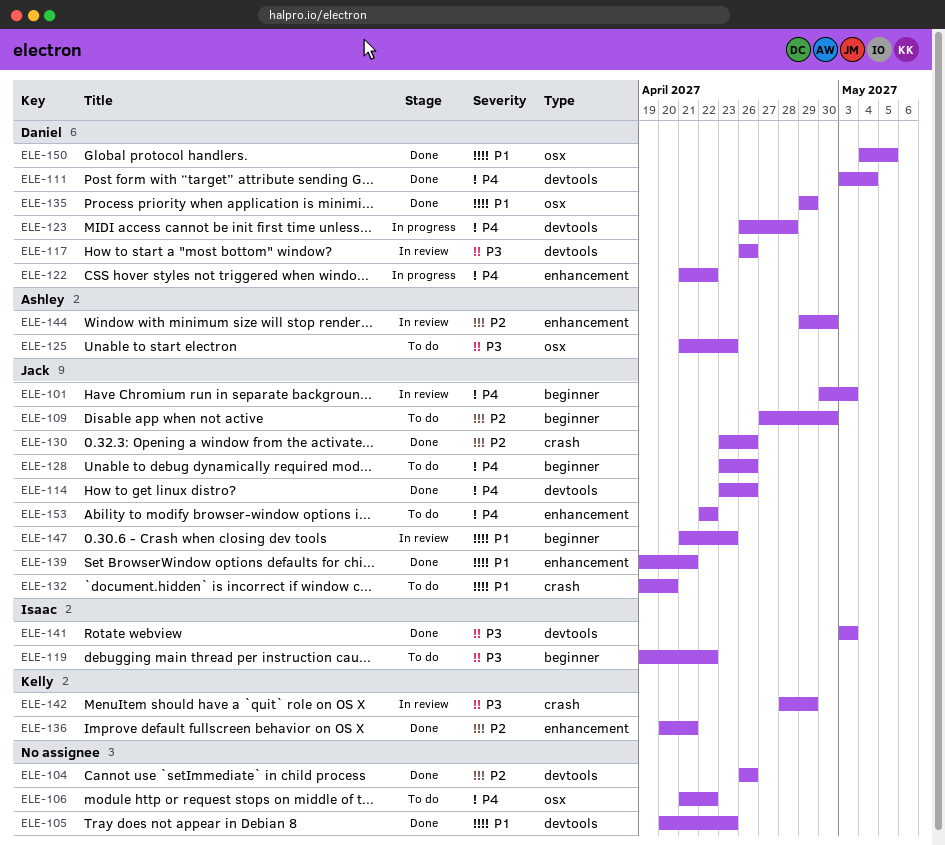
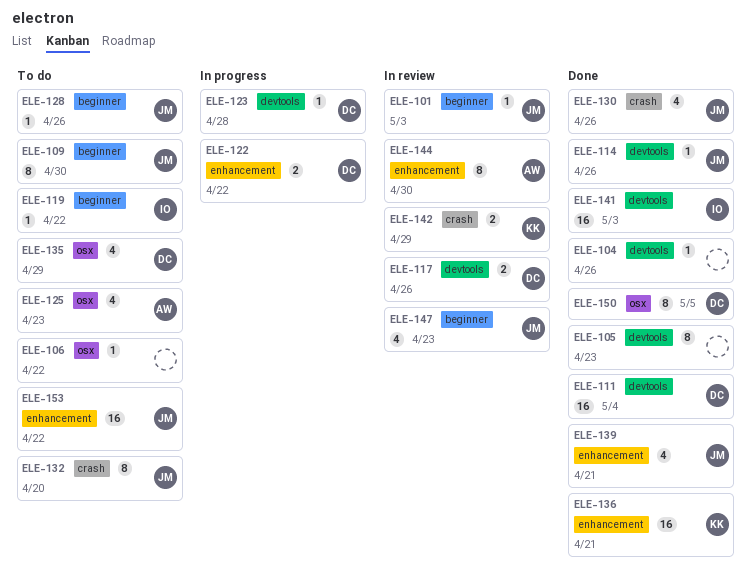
ELE-135, status: Done -> To do

